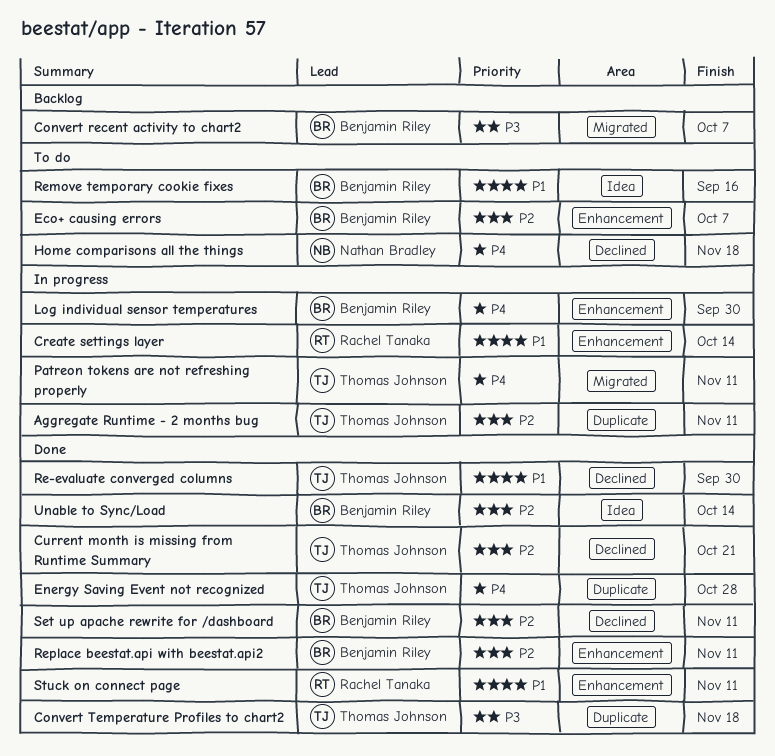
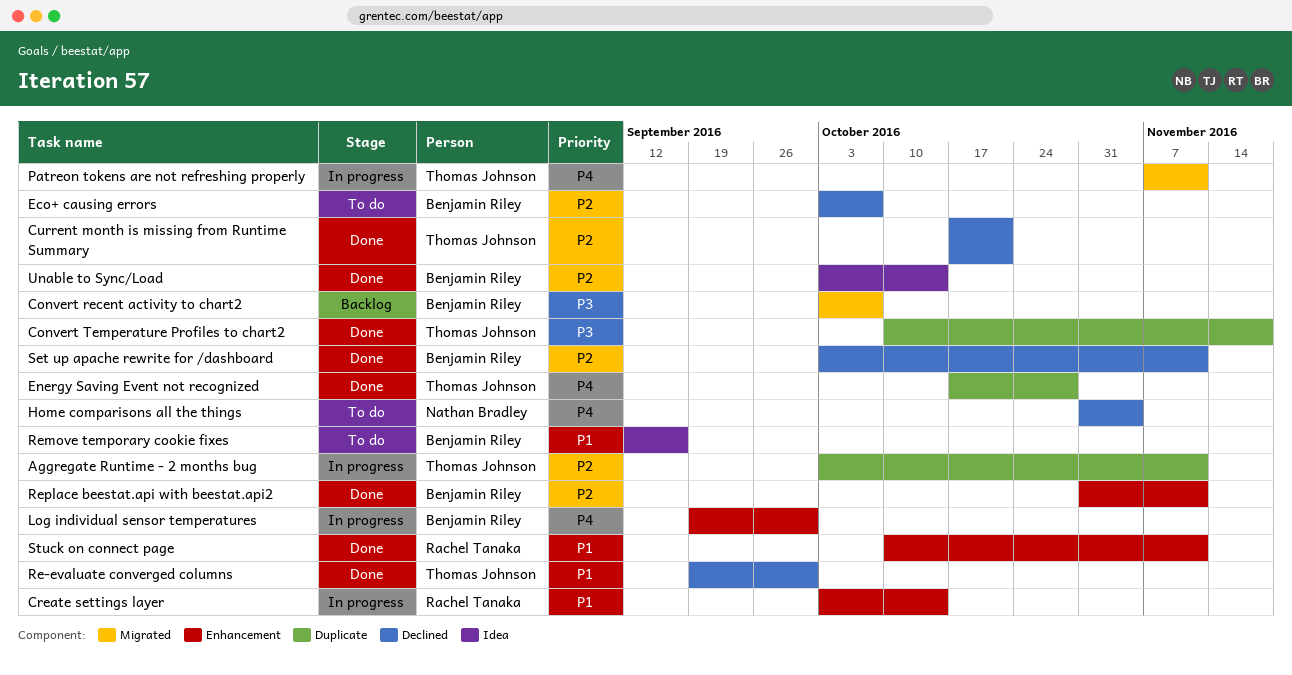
Eco+ causing errors, label: Enhancement -> Declined
Home comparisons all the things, due: Nov 18 -> Nov 4

